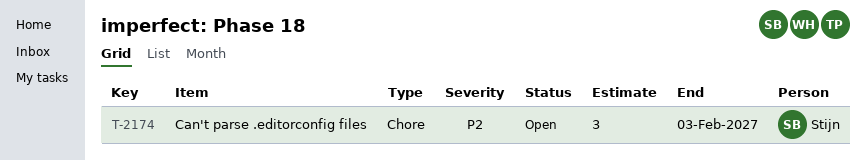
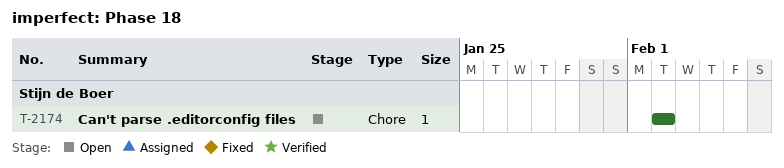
T-2174, estimate: 3 -> 1
T-2174, due: Feb 3 -> Feb 2

